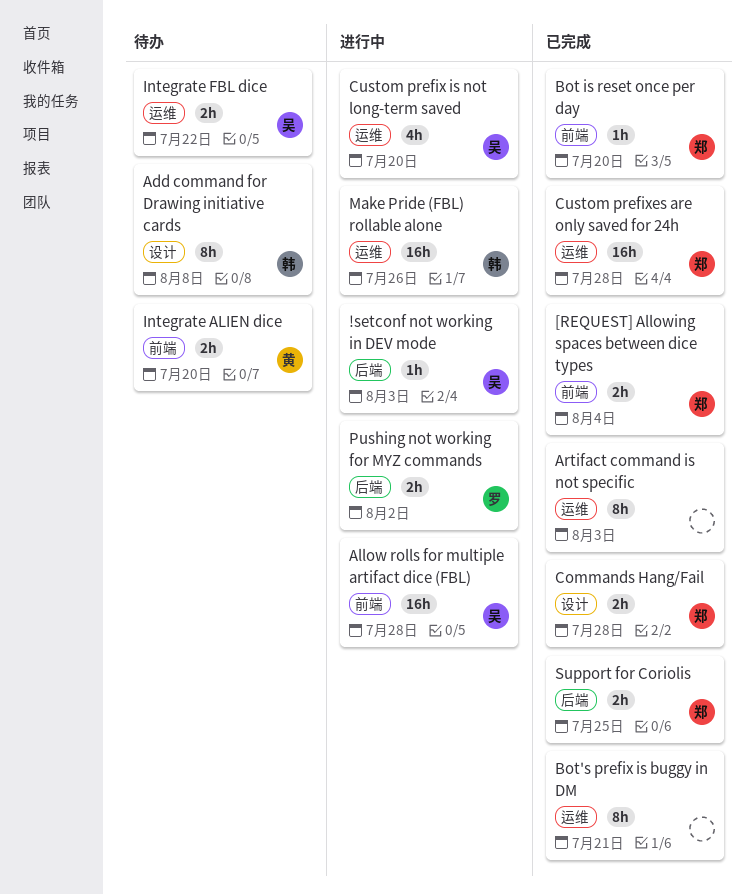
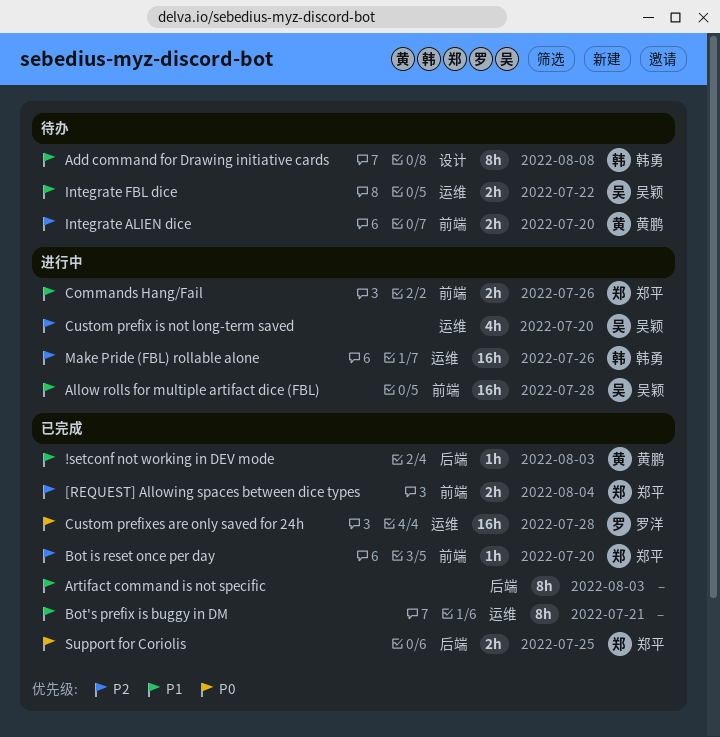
!setconf not working in DEV mode, status: 进行中 -> 已完成
!setconf not working in DEV mode, owner: 吴颖 -> 黄鹏
Artifact command is not specific, label: 运维 -> 后端
Commands Hang/Fail, status: 已完成 -> 进行中
Commands Hang/Fail, label: 设计 -> 前端
Commands Hang/Fail, due: Jul 28 -> Jul 26
Custom prefixes are only saved for 24h, owner: 郑平 -> 罗洋
Pushing not working for MYZ commands: present -> none

